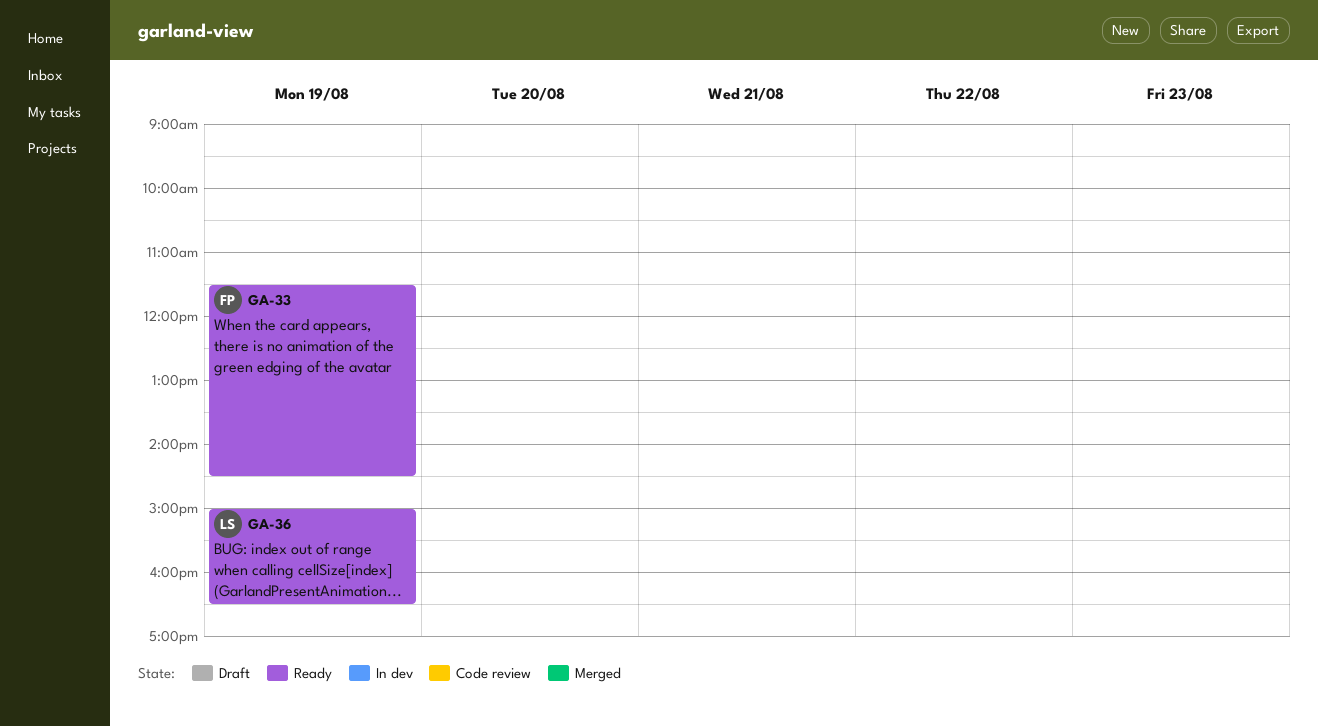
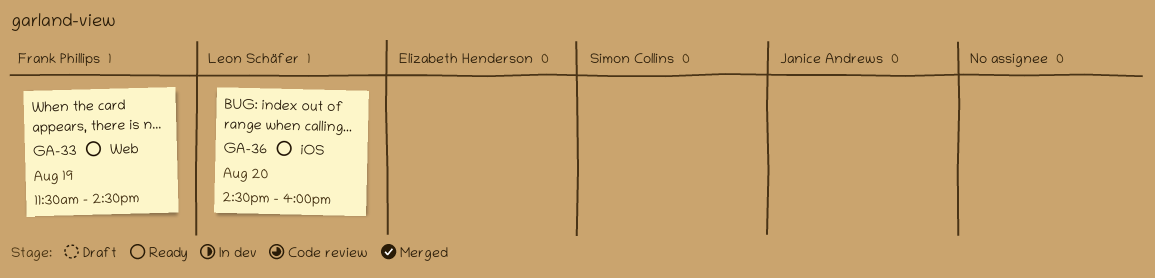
GA-36, day: Aug 19 -> Aug 20
GA-36, begins: 15:00 -> 14:30
GA-36, ends: 16:30 -> 16:00

